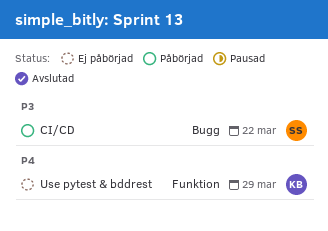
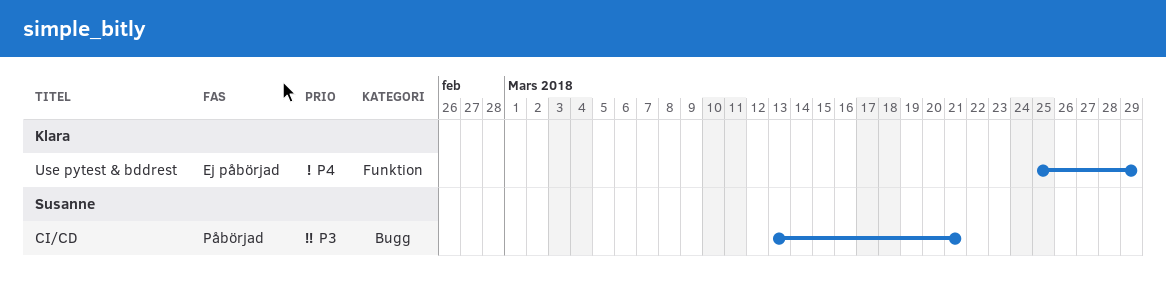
CI/CD, due: Mar 22 -> Mar 21

